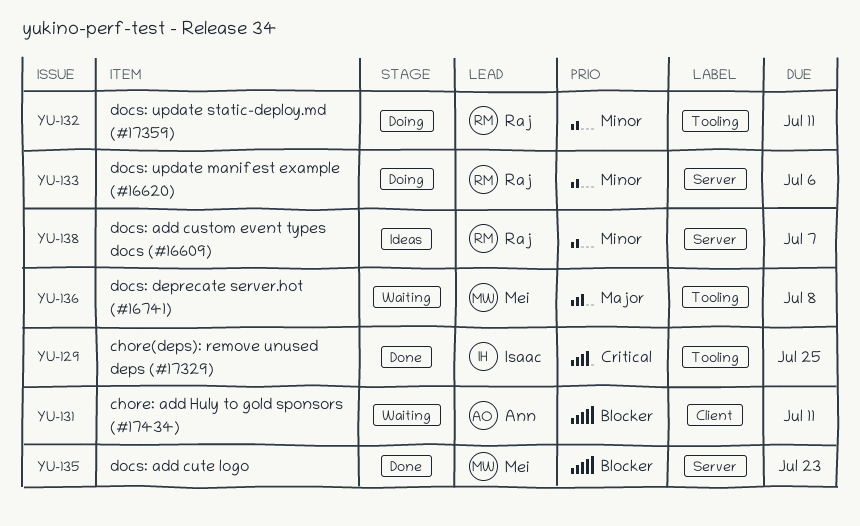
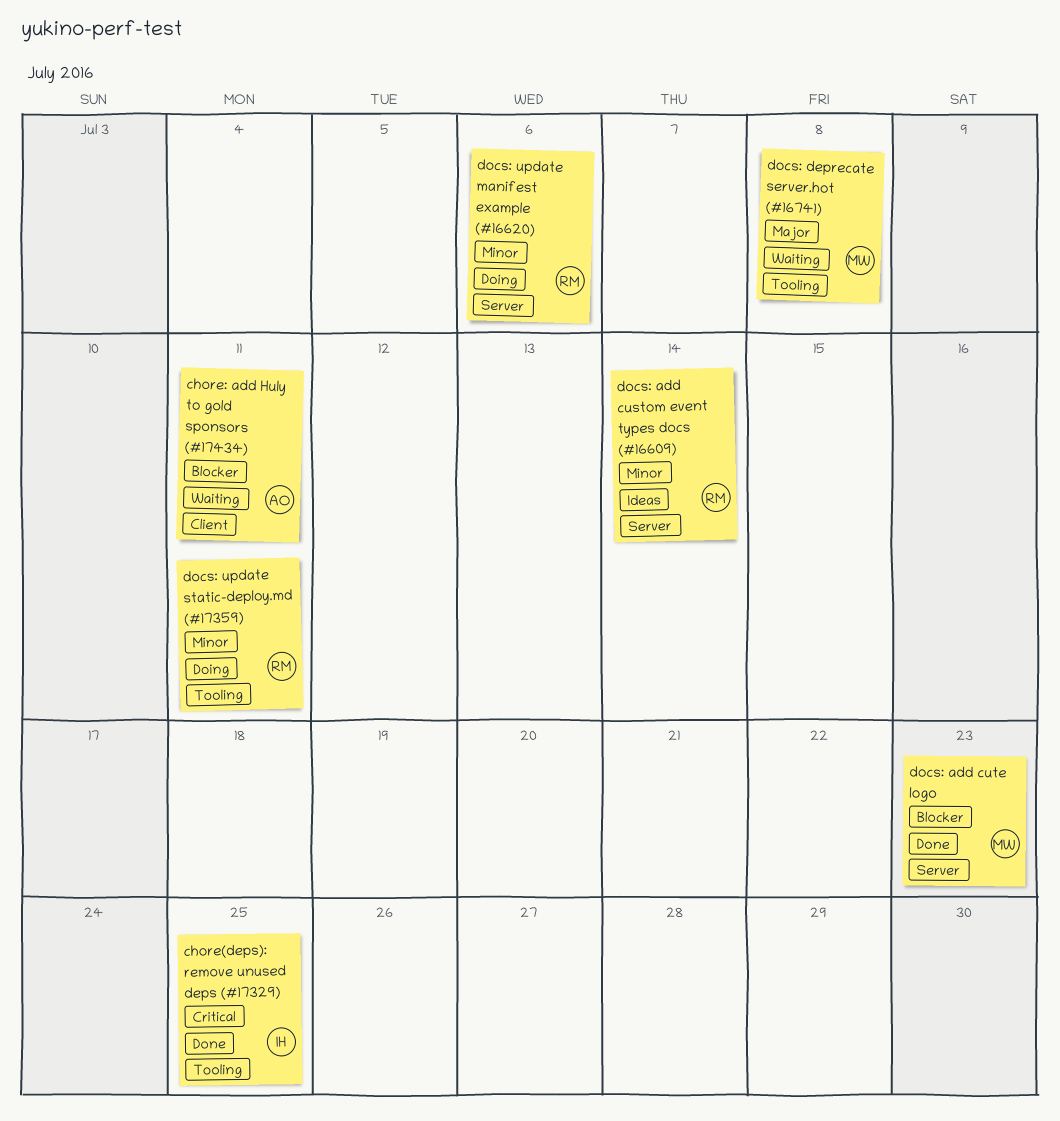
docs: add custom event types docs (#16609), due: Jul 7 -> Jul 14

